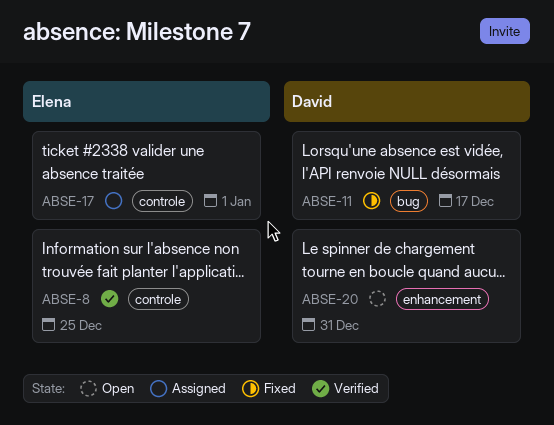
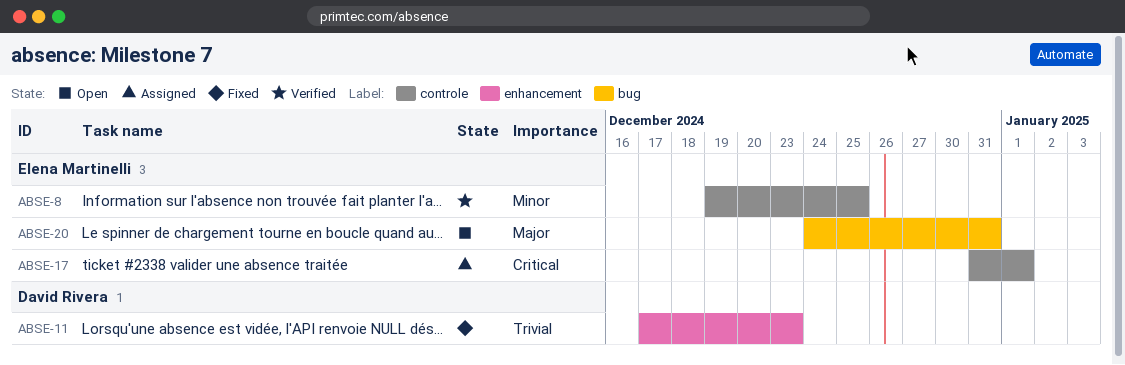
ABSE-11, label: bug -> enhancement
ABSE-11, due: Dec 17 -> Dec 23
ABSE-20, owner: David Rivera -> Elena Martinelli
ABSE-20, label: enhancement -> bug

